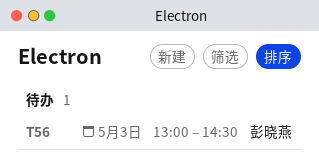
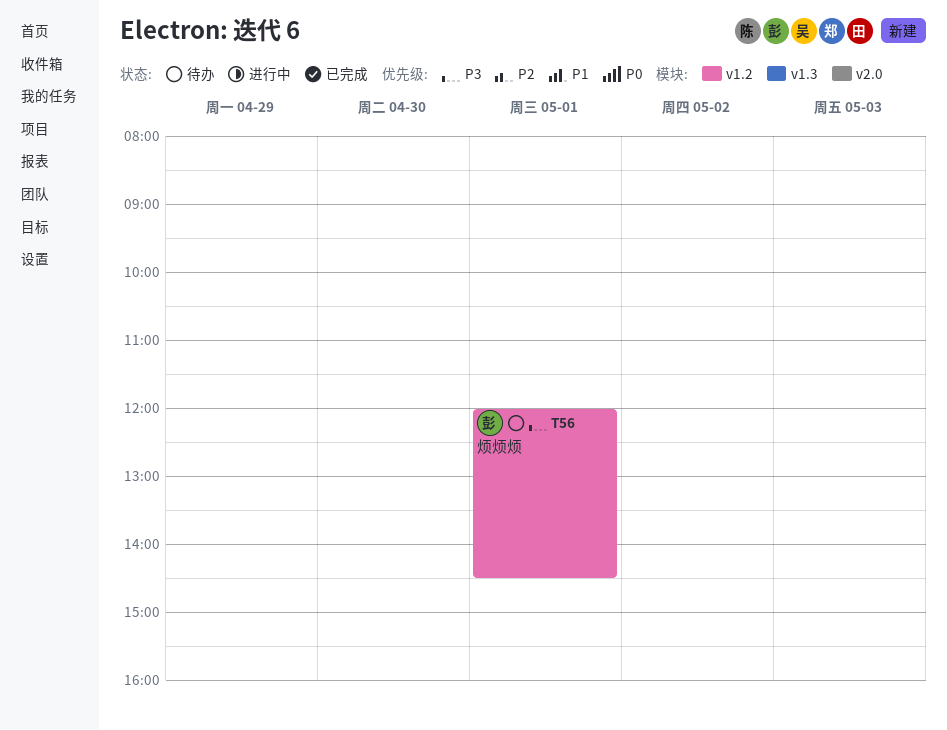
T56, day: May 3 -> May 1
T56, begins: 13:00 -> 12:00

